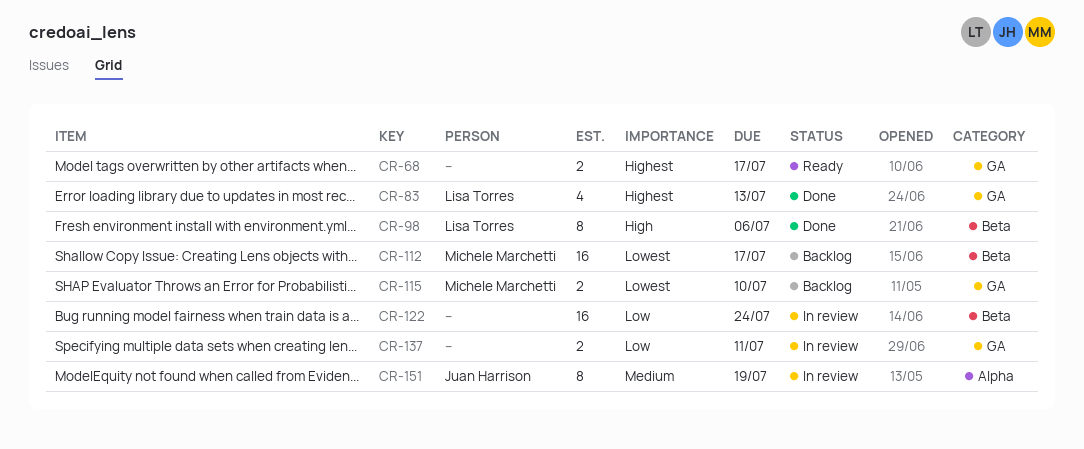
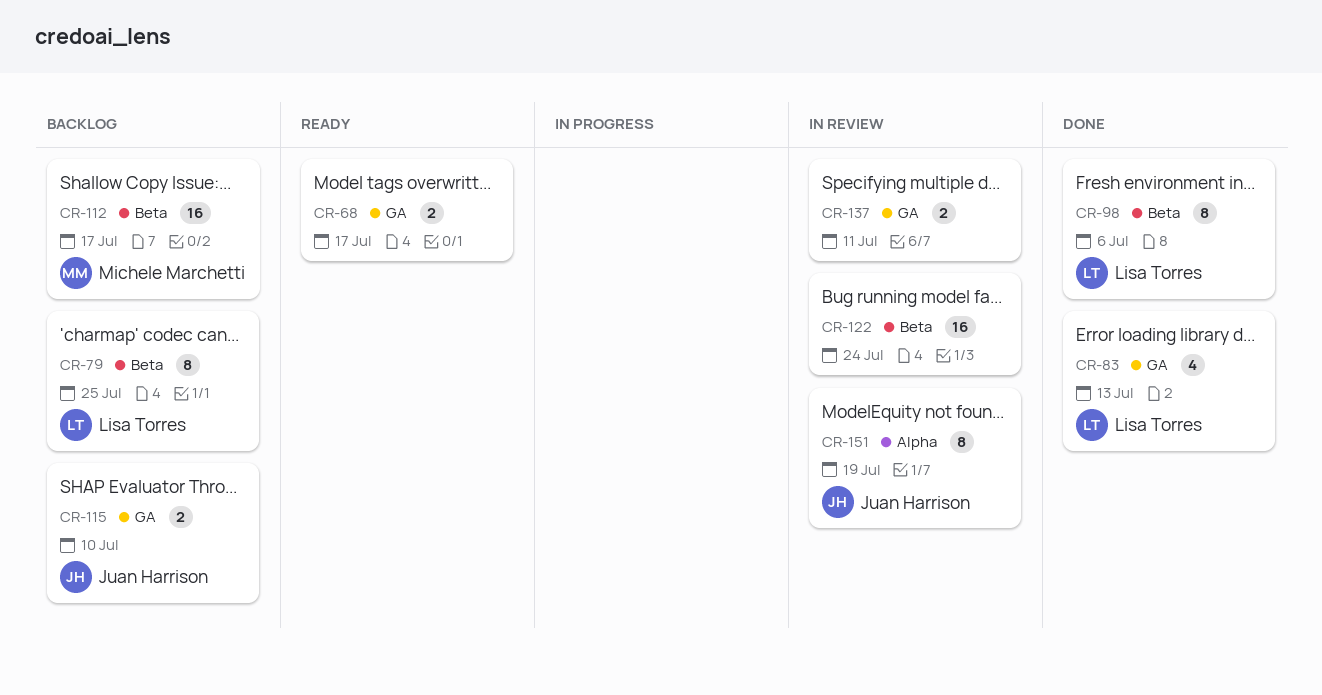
CR-79: none -> present
CR-115, owner: Michele Marchetti -> Juan Harrison

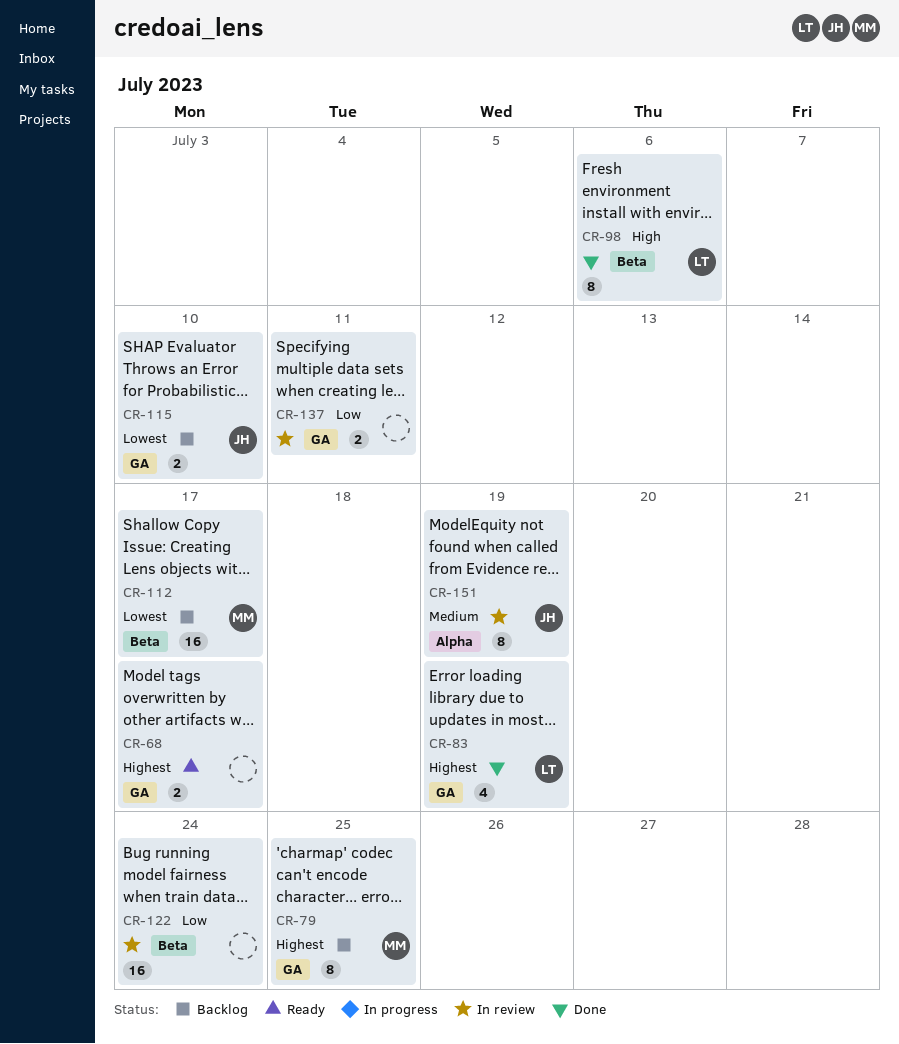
CR-79, owner: Lisa Torres -> Michele Marchetti
CR-79, label: Beta -> GA
CR-83, due: Jul 13 -> Jul 19

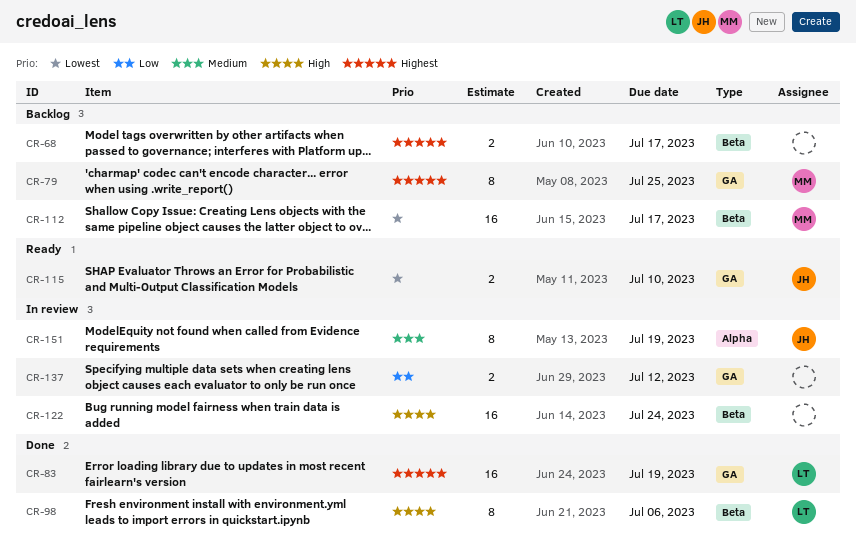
CR-68, status: Ready -> Backlog
CR-68, label: GA -> Beta
CR-83, estimate: 4 -> 16
CR-115, status: Backlog -> Ready
CR-122, priority: Low -> High
CR-137, due: Jul 11 -> Jul 12

